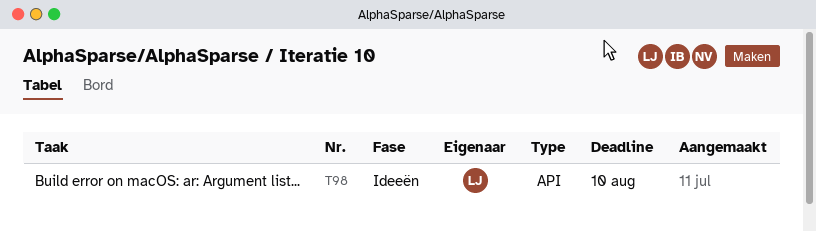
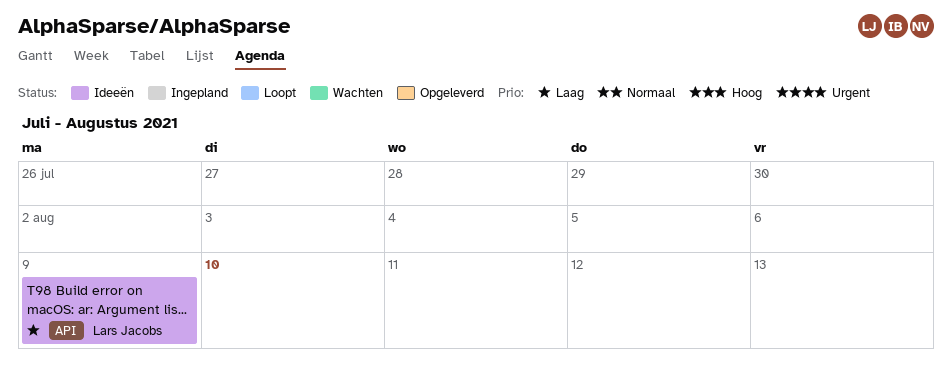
T98, due: Aug 10 -> Aug 9

